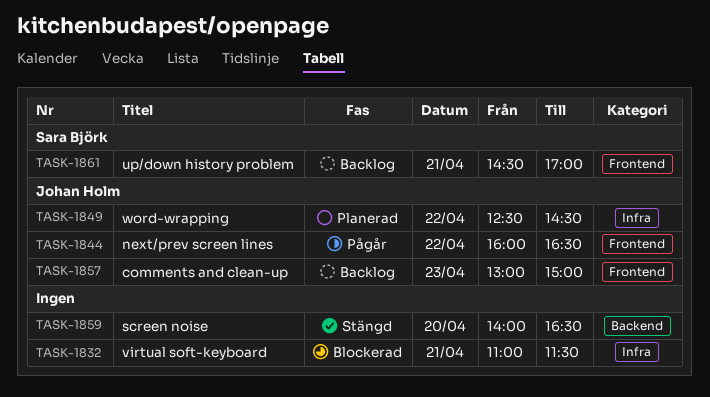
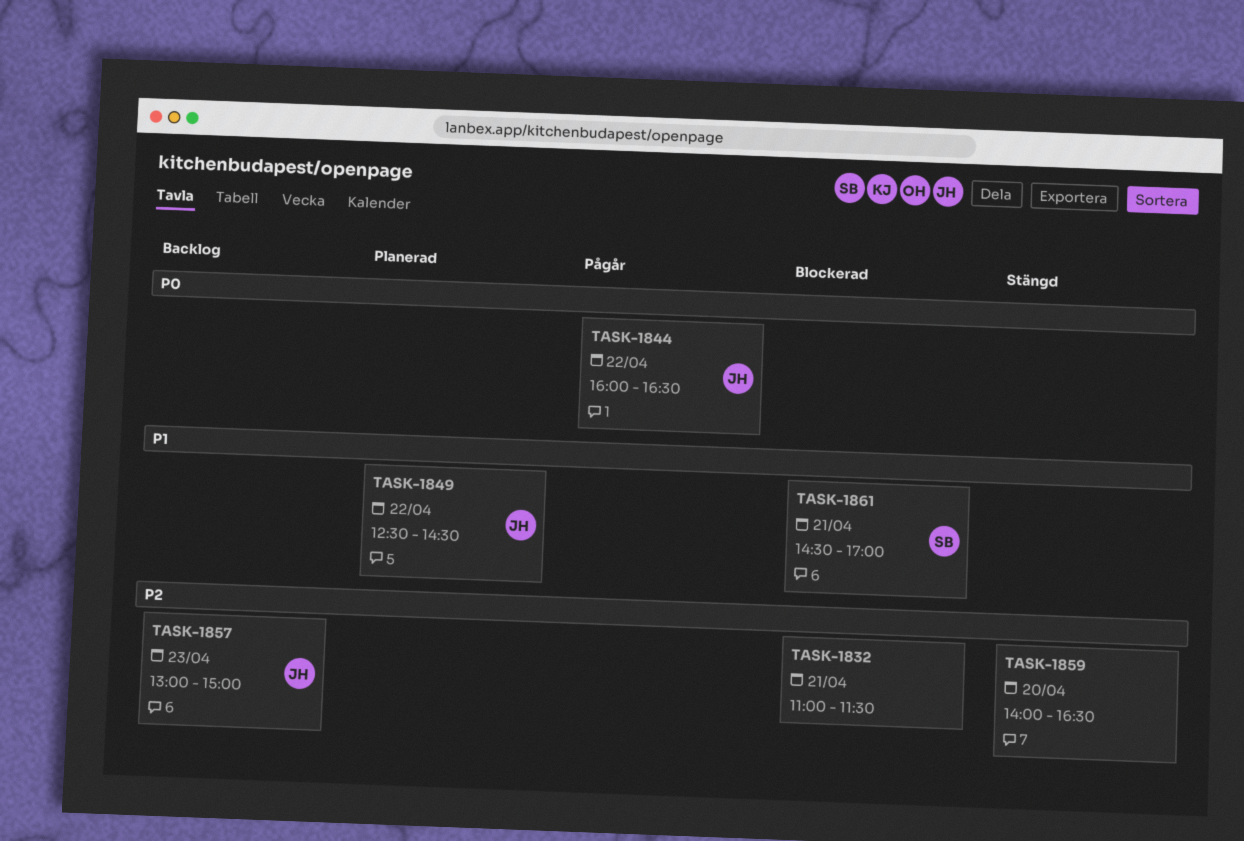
TASK-1861, status: Backlog -> Blockerad

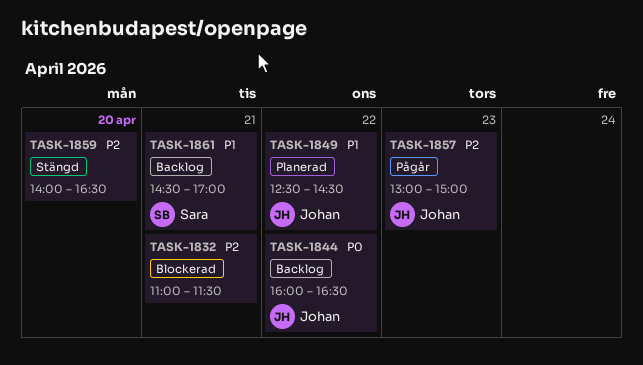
TASK-1844, status: Pågår -> Backlog
TASK-1857, status: Backlog -> Pågår
TASK-1861, status: Blockerad -> Backlog

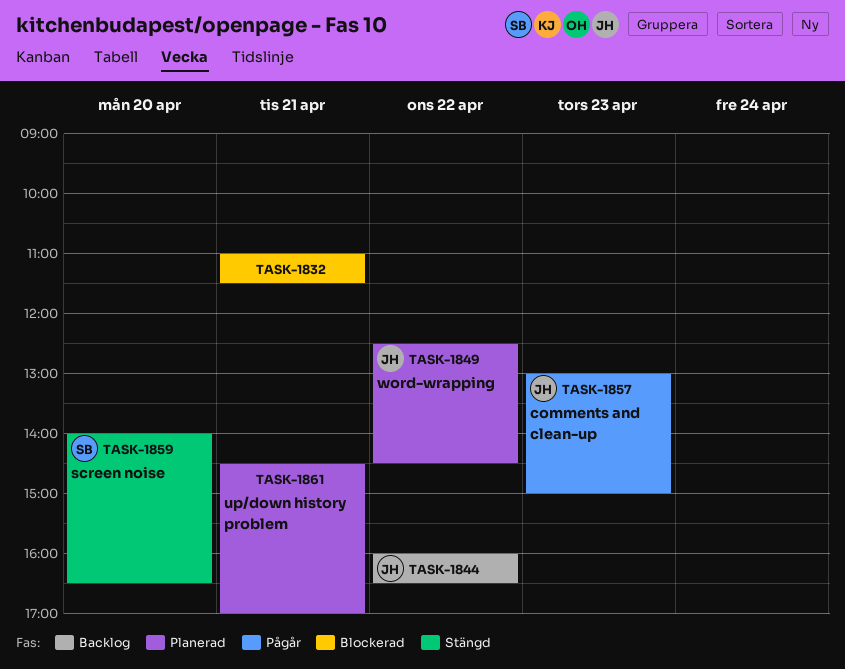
TASK-1859, owner: none -> Sara
TASK-1861, status: Backlog -> Planerad
TASK-1861, owner: Sara -> none

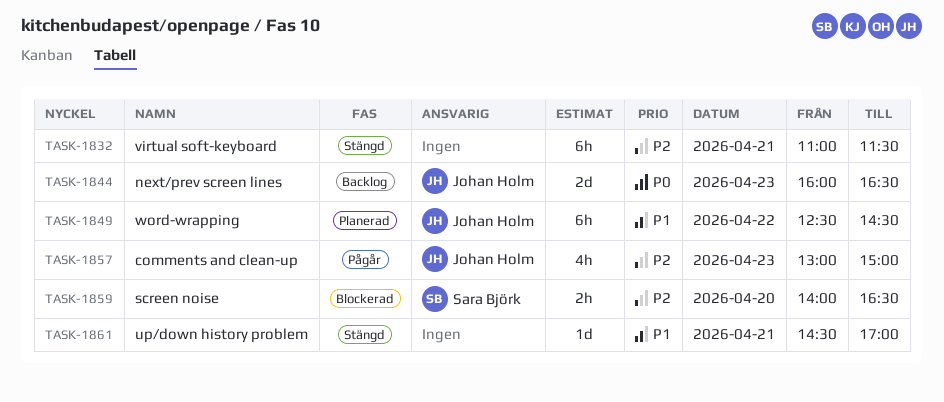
TASK-1832, status: Blockerad -> Stängd
TASK-1844, day: Apr 22 -> Apr 23
TASK-1859, status: Stängd -> Blockerad
TASK-1861, status: Planerad -> Stängd

